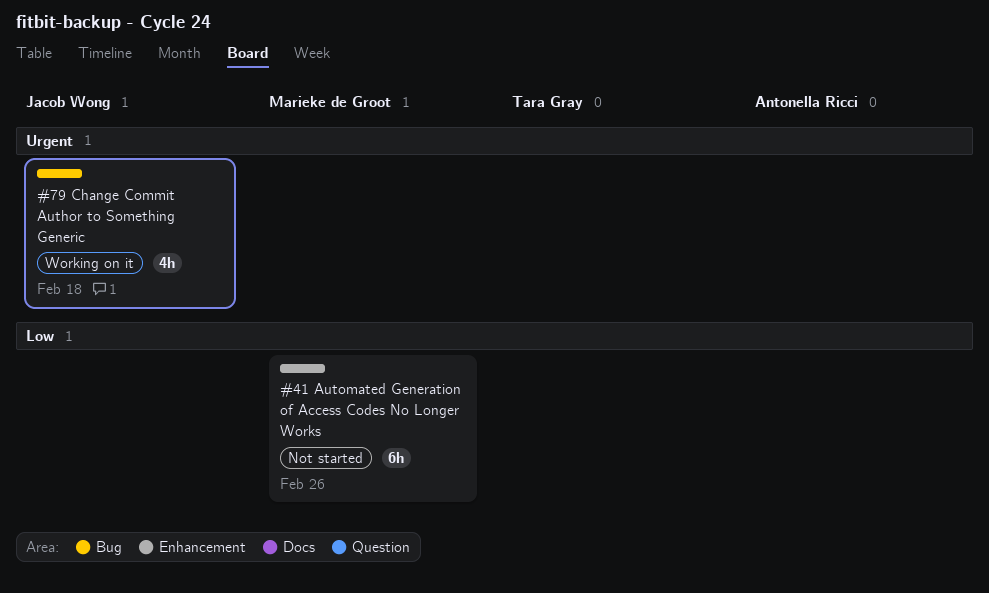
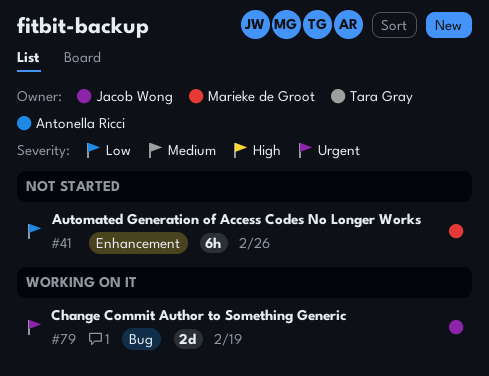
#79, estimate: 4h -> 2d
#79, due: Feb 18 -> Feb 19

